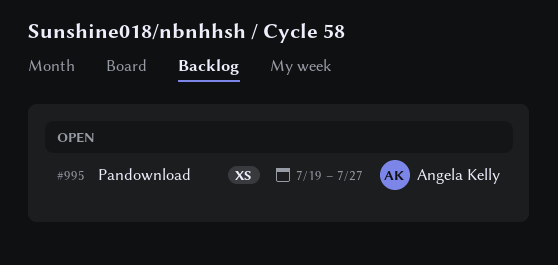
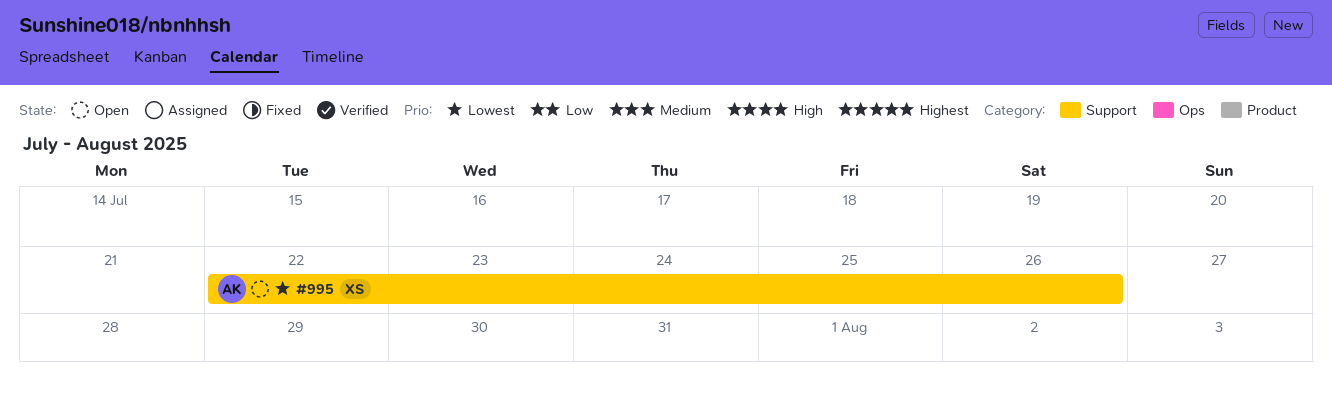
#995, start: Jul 19 -> Jul 22
#995, due: Jul 27 -> Jul 26

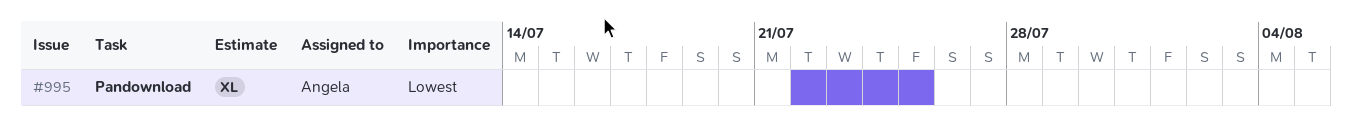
#995, estimate: XS -> XL
#995, due: Jul 26 -> Jul 25

